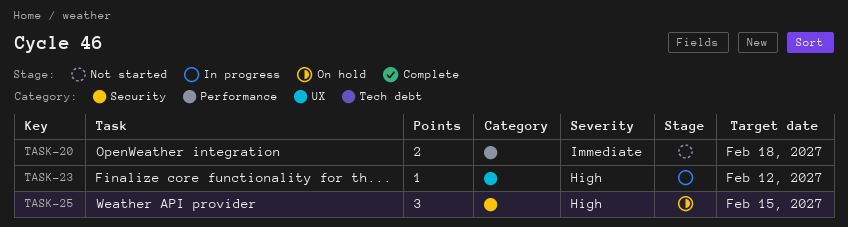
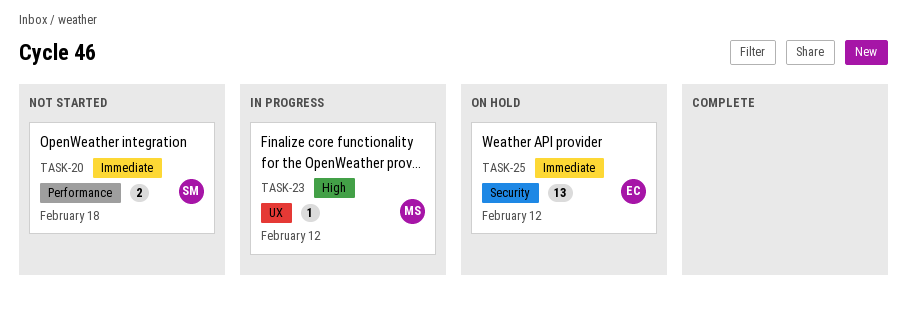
TASK-25, priority: High -> Immediate
TASK-25, estimate: 3 -> 13
TASK-25, due: Feb 15 -> Feb 12

